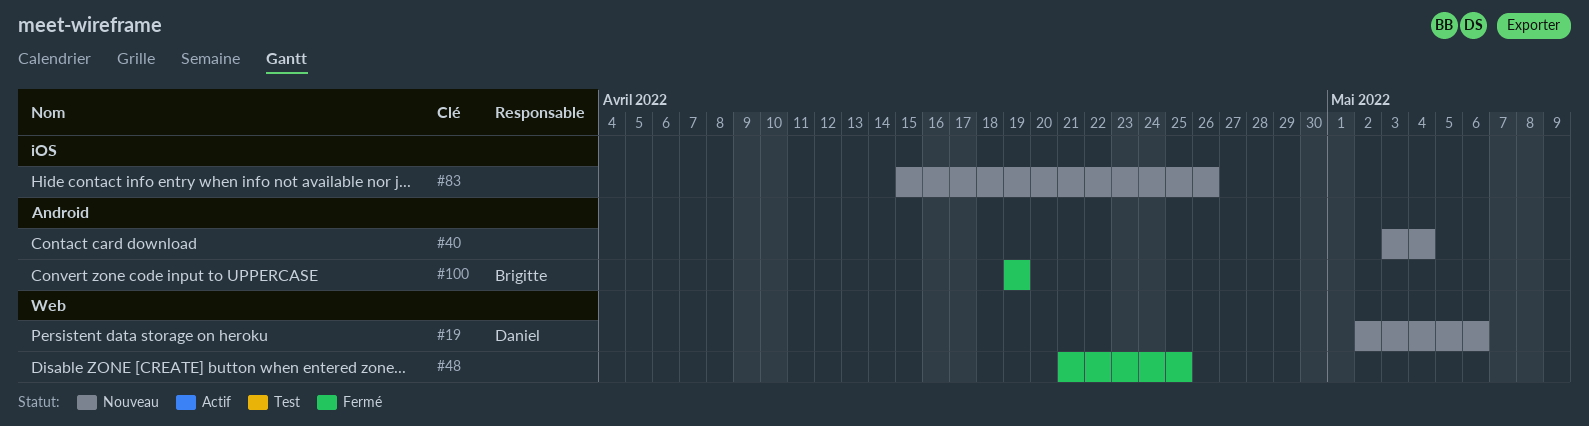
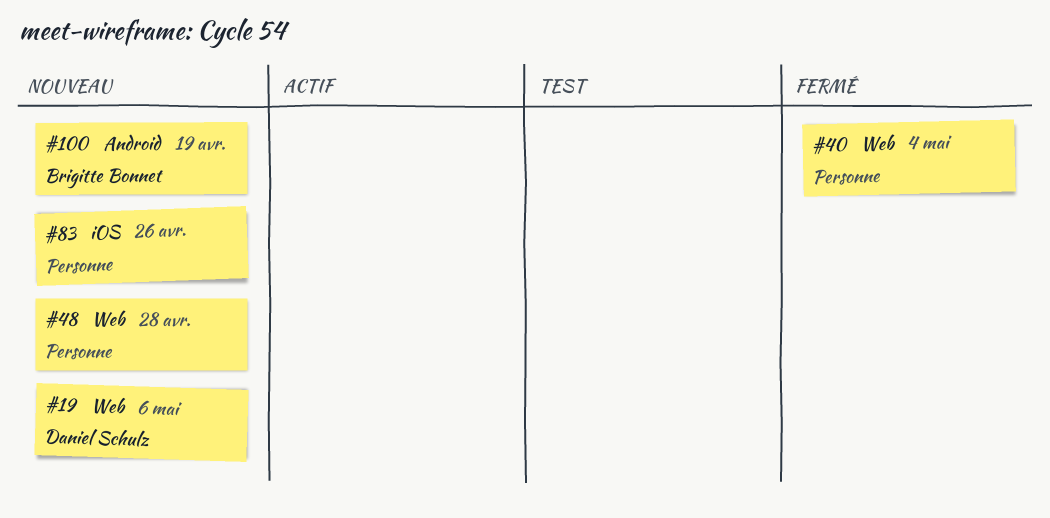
#40, status: Nouveau -> Fermé
#40, label: Android -> Web
#48, status: Fermé -> Nouveau
#48, due: Apr 25 -> Apr 28
#100, status: Fermé -> Nouveau

